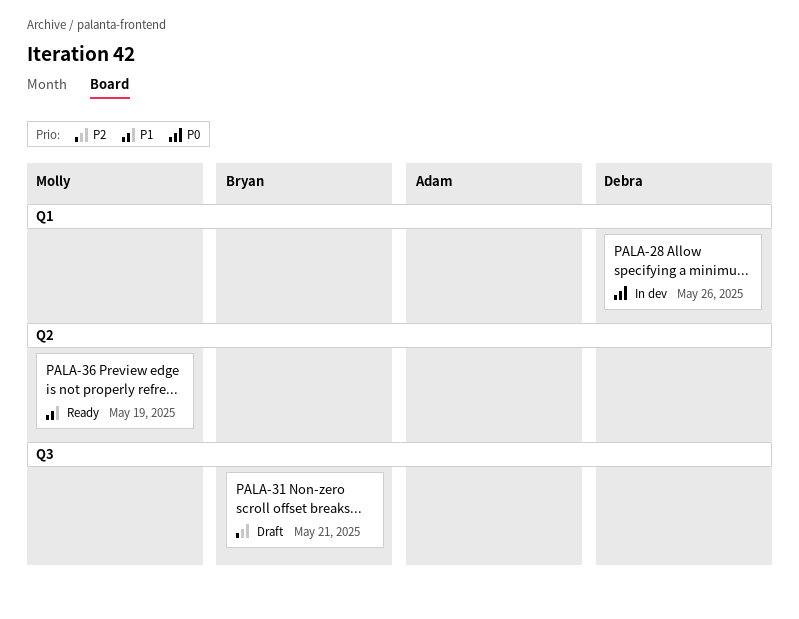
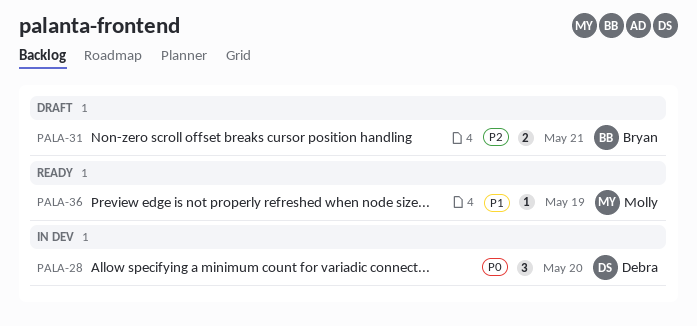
PALA-28, due: May 26 -> May 20

